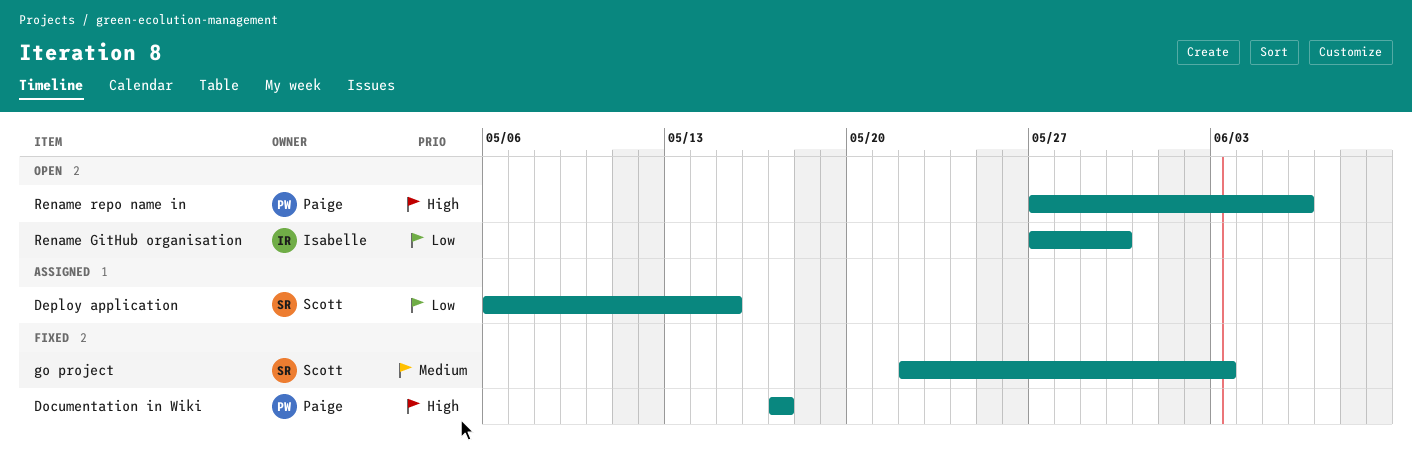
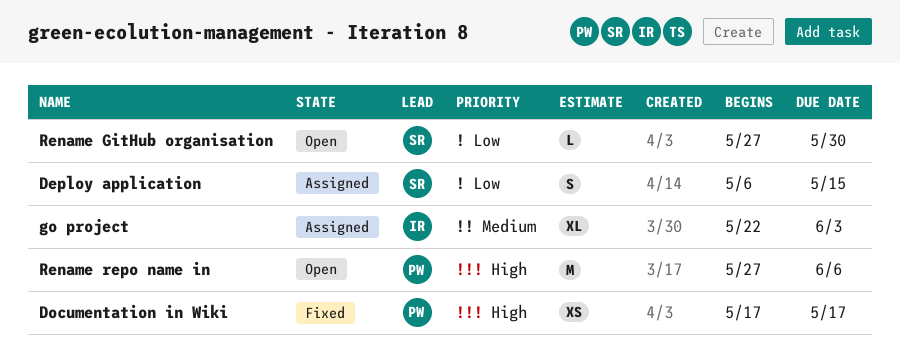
go project, status: Fixed -> Assigned
go project, owner: Scott -> Isabelle
Rename GitHub organisation, owner: Isabelle -> Scott

